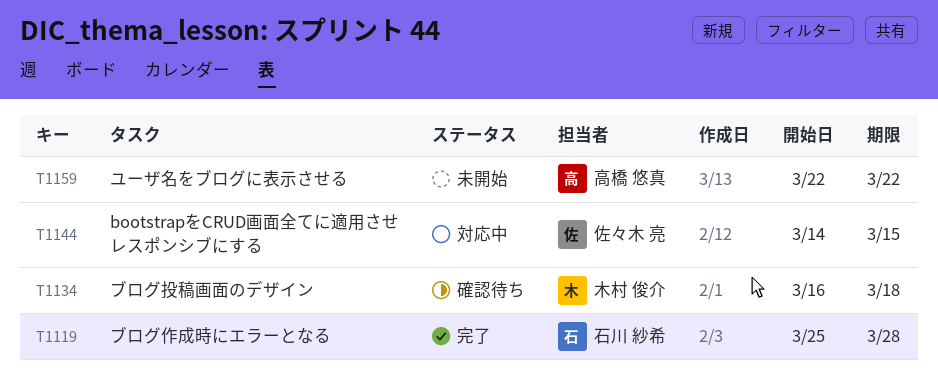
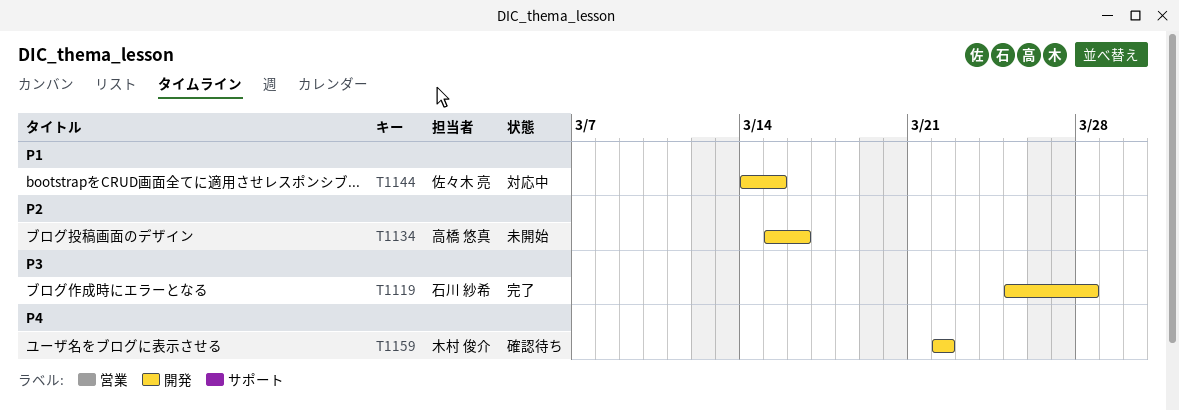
T1134, status: 確認待ち -> 未開始
T1134, owner: 木村 俊介 -> 高橋 悠真
T1134, start: Mar 16 -> Mar 15
T1134, due: Mar 18 -> Mar 16
T1159, status: 未開始 -> 確認待ち
T1159, owner: 高橋 悠真 -> 木村 俊介

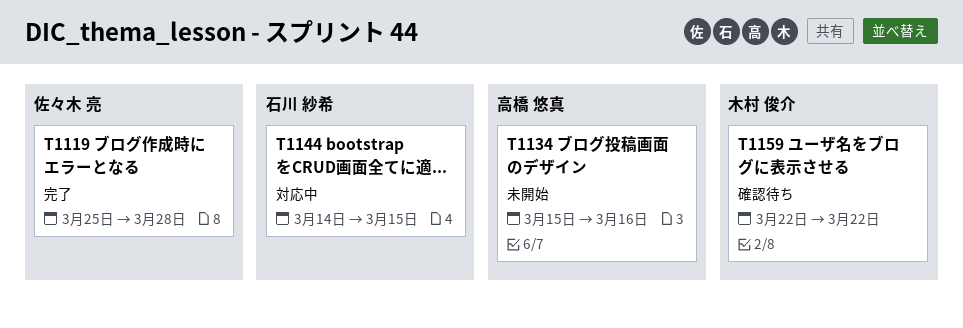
T1119, owner: 石川 紗希 -> 佐々木 亮
T1144, owner: 佐々木 亮 -> 石川 紗希

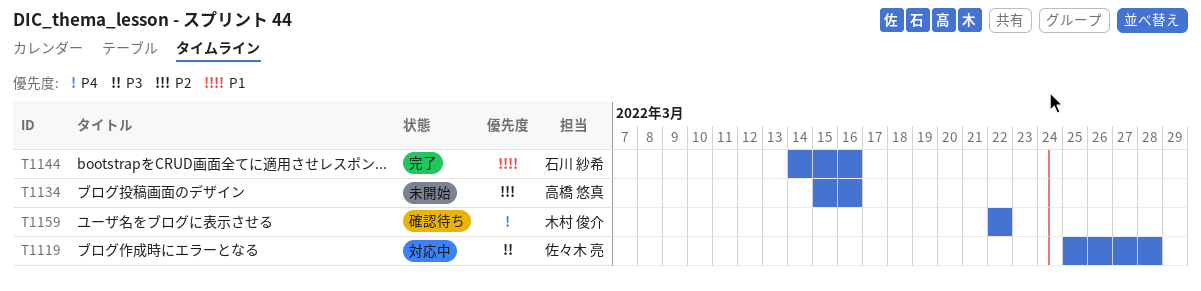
T1119, status: 完了 -> 対応中
T1144, status: 対応中 -> 完了
T1144, due: Mar 15 -> Mar 16

